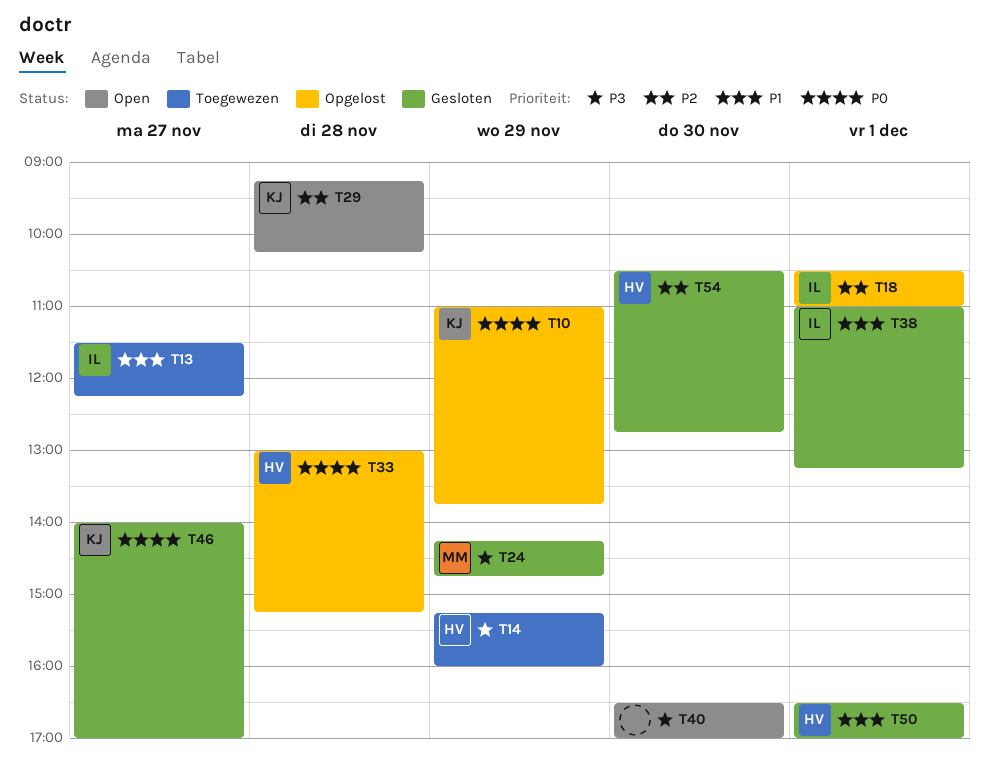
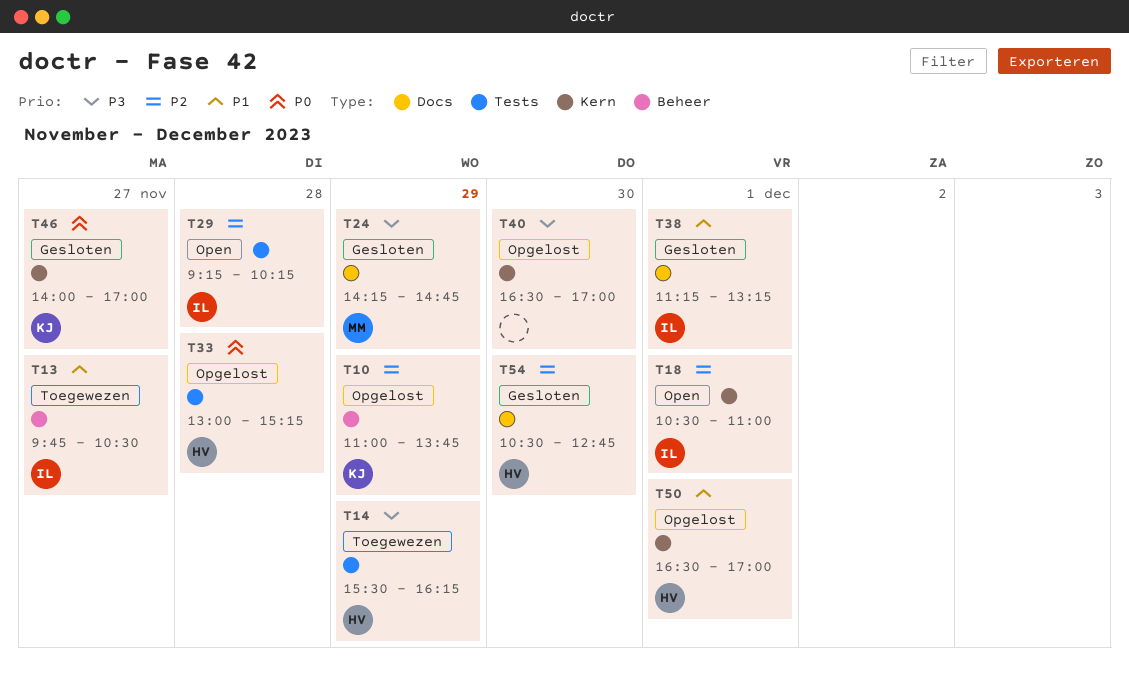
T10, priority: P0 -> P2
T13, begins: 11:30 -> 09:45
T13, ends: 12:15 -> 10:30
T14, begins: 15:15 -> 15:30
T14, ends: 16:00 -> 16:15
T18, status: Opgelost -> Open
T29, owner: KJ -> IL
T38, begins: 11:00 -> 11:15
T40, status: Open -> Opgelost
T50, status: Gesloten -> Opgelost

